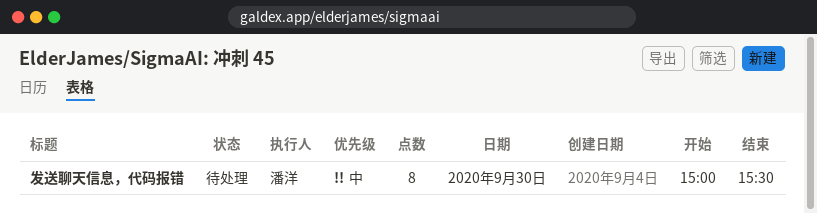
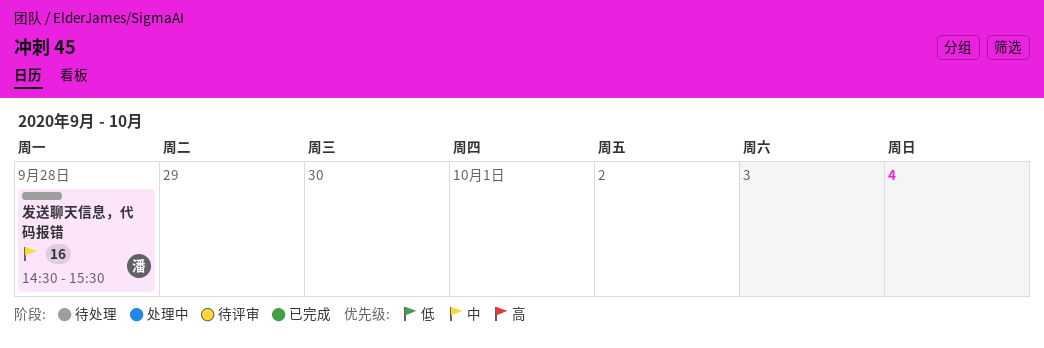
发送聊天信息，代码报错, estimate: 8 -> 16
发送聊天信息，代码报错, day: Sep 30 -> Sep 28
发送聊天信息，代码报错, begins: 15:00 -> 14:30

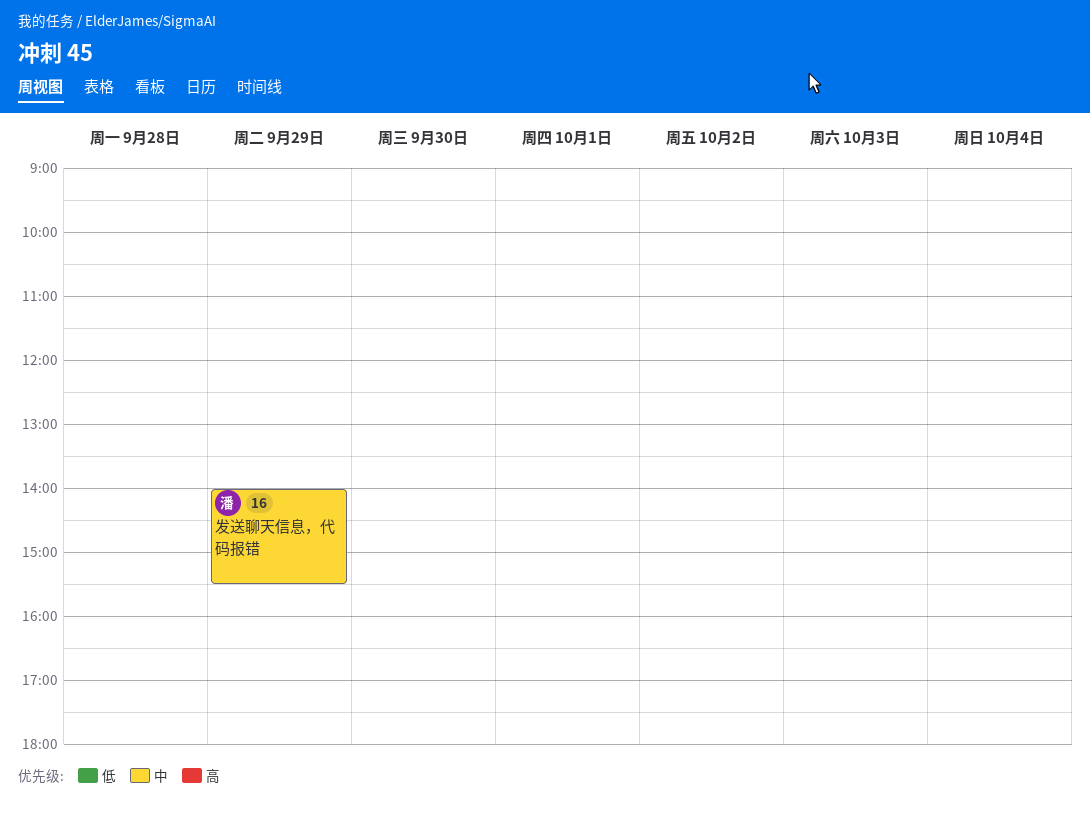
发送聊天信息，代码报错, day: Sep 28 -> Sep 29
发送聊天信息，代码报错, begins: 14:30 -> 14:00

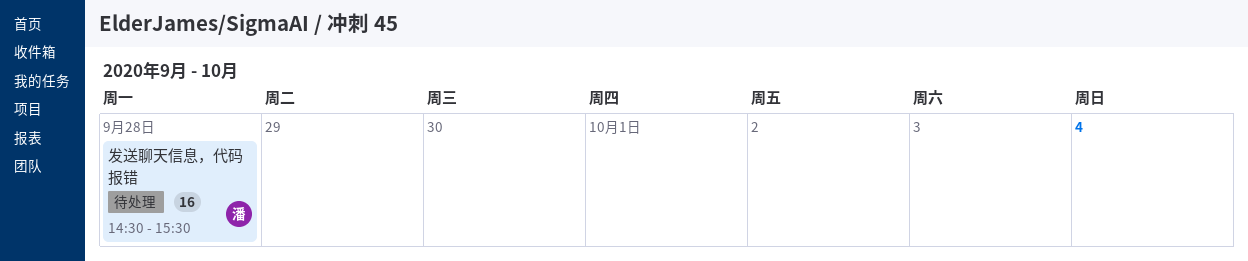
发送聊天信息，代码报错, day: Sep 29 -> Sep 28
发送聊天信息，代码报错, begins: 14:00 -> 14:30

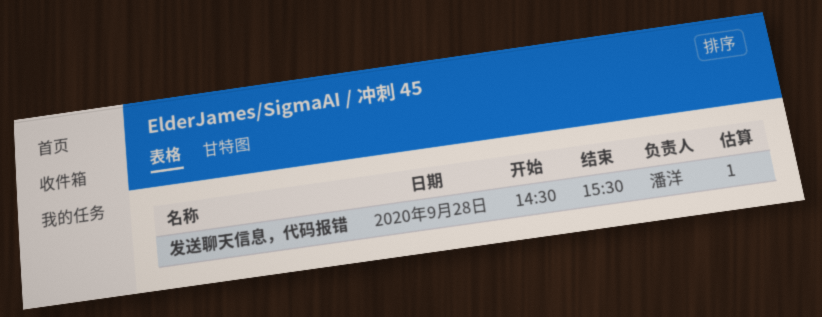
发送聊天信息，代码报错, estimate: 16 -> 1

